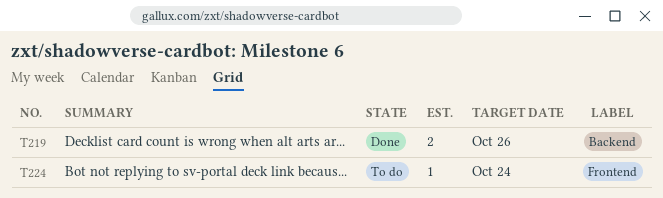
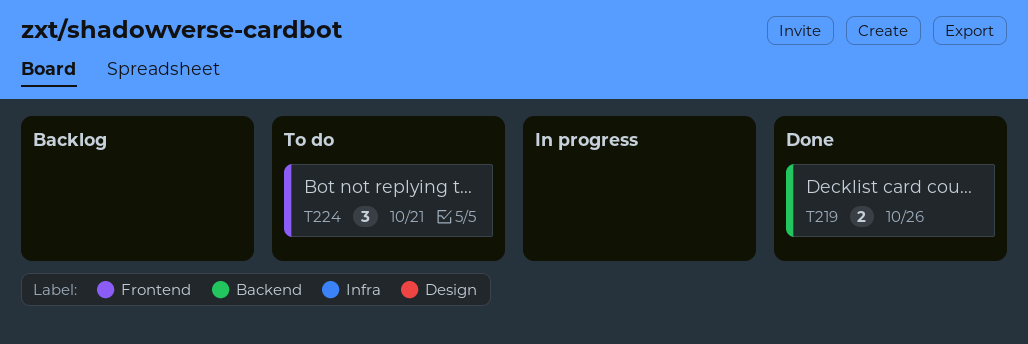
T224, estimate: 1 -> 3
T224, due: Oct 24 -> Oct 21

